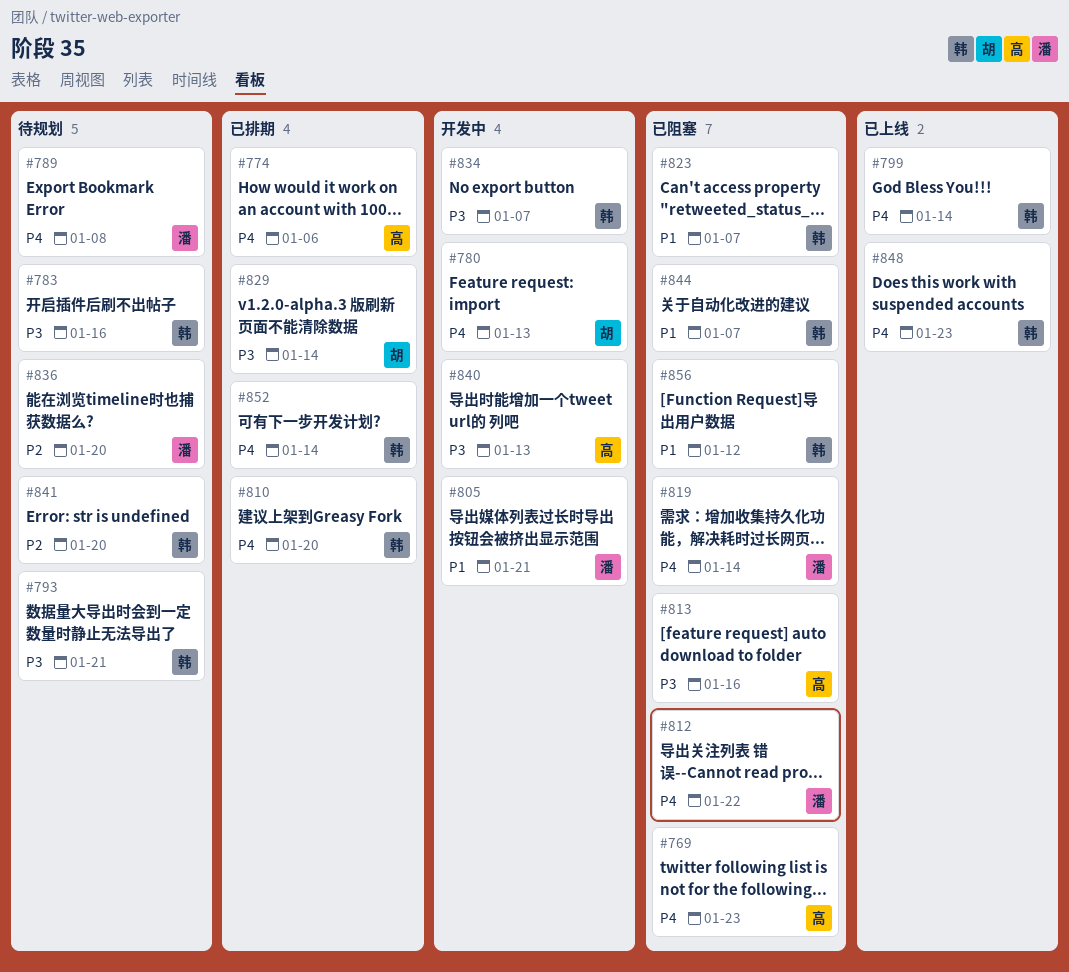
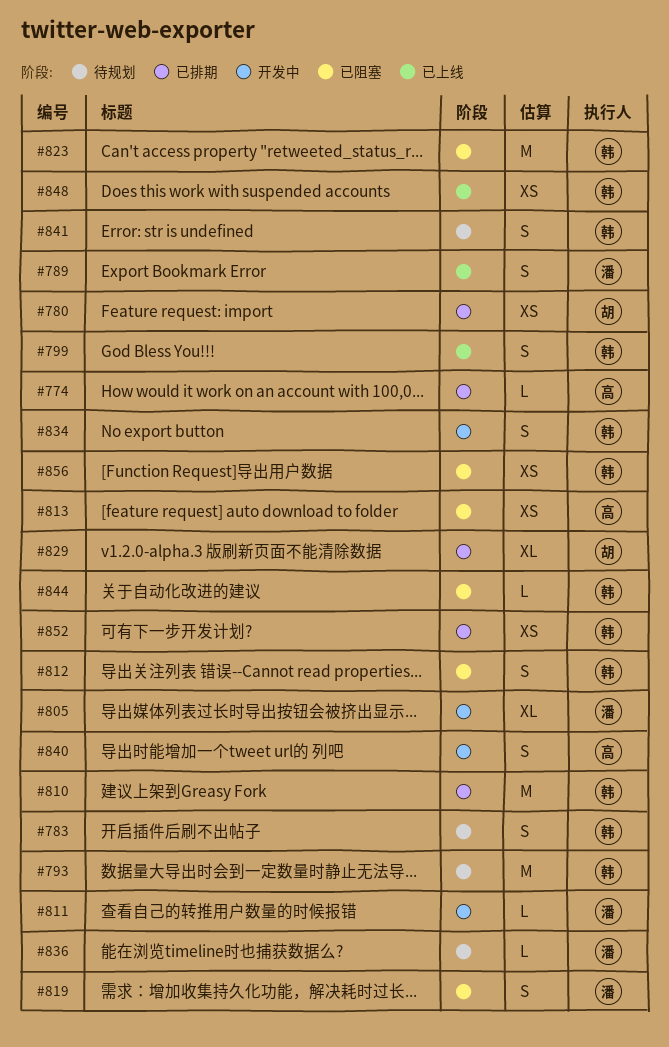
#769: present -> none
#780, status: 开发中 -> 已排期
#789, status: 待规划 -> 已上线
#811: none -> present
#812, owner: 潘 -> 韩

